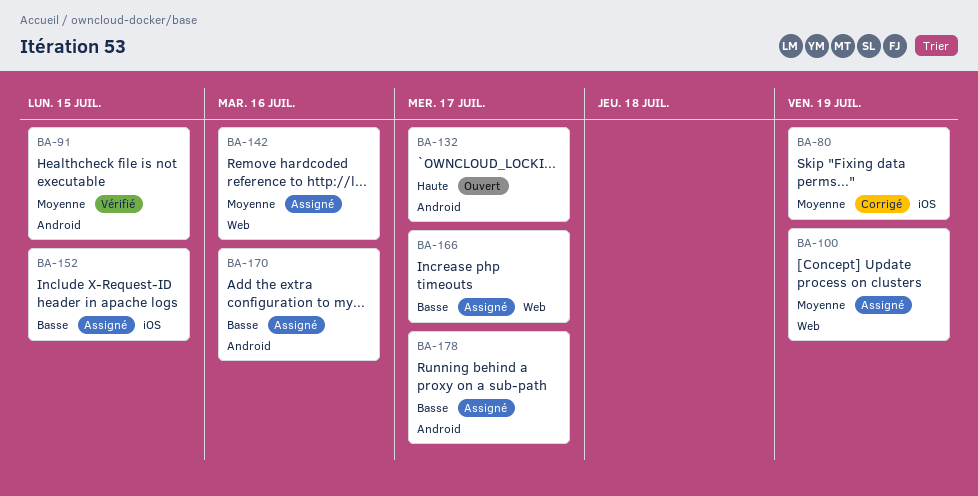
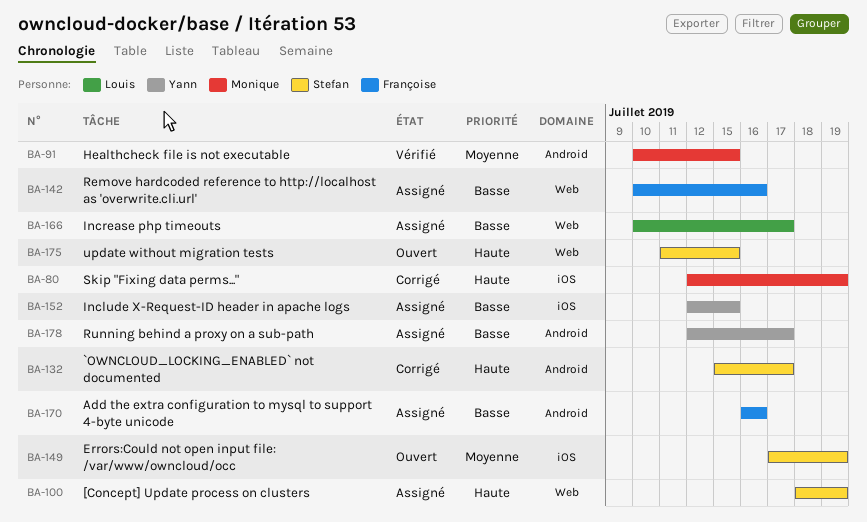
BA-80, priority: Moyenne -> Haute
BA-100, priority: Moyenne -> Haute
BA-132, status: Ouvert -> Corrigé
BA-142, priority: Moyenne -> Basse
BA-149: none -> present
BA-175: none -> present

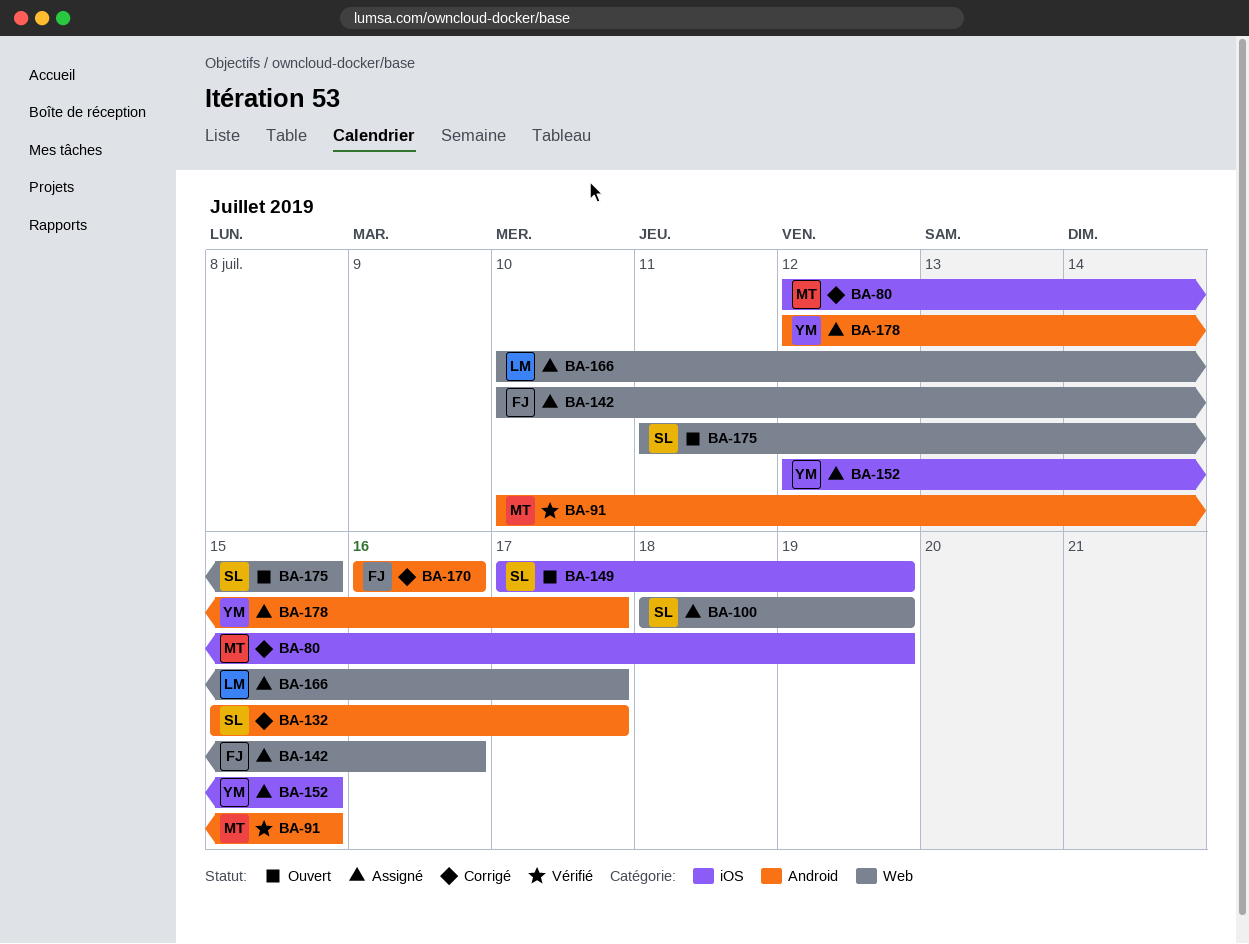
BA-170, status: Assigné -> Corrigé

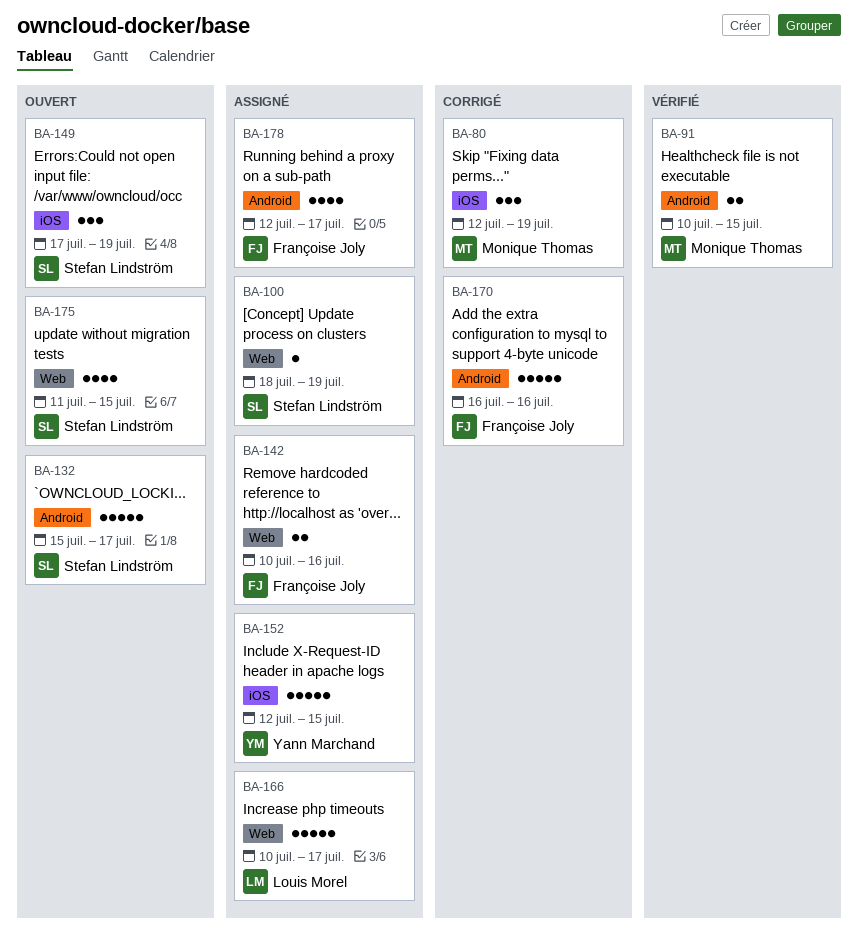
BA-132, status: Corrigé -> Ouvert
BA-178, owner: Yann Marchand -> Françoise Joly

